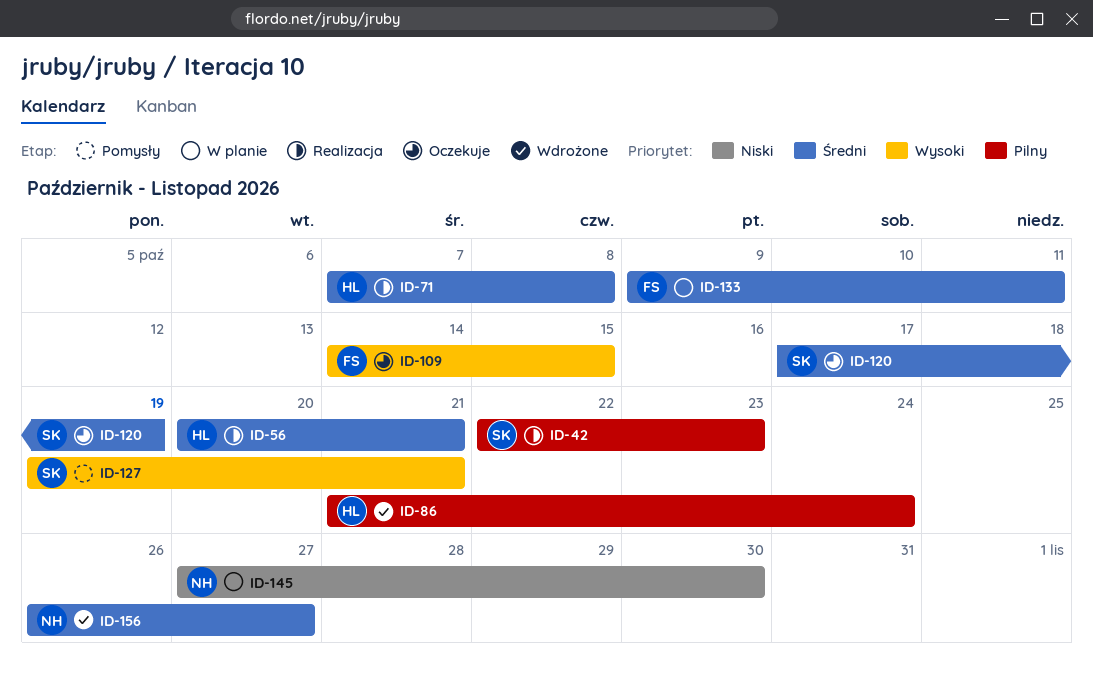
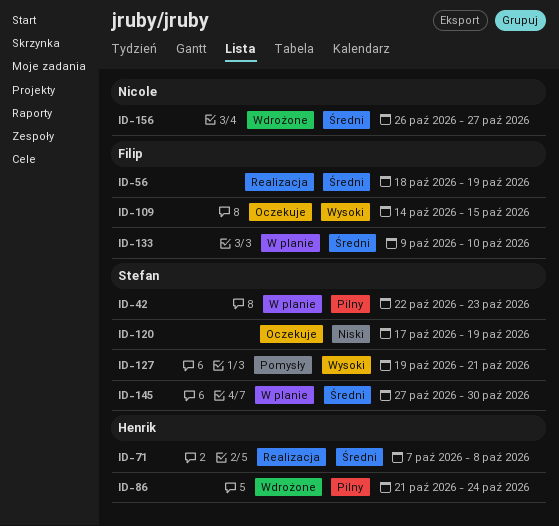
ID-42, status: Realizacja -> W planie
ID-56, owner: Henrik -> Filip
ID-56, start: Oct 20 -> Oct 18
ID-56, due: Oct 21 -> Oct 19
ID-120, priority: Średni -> Niski
ID-133, due: Oct 11 -> Oct 10
ID-145, owner: Nicole -> Stefan
ID-145, priority: Niski -> Średni

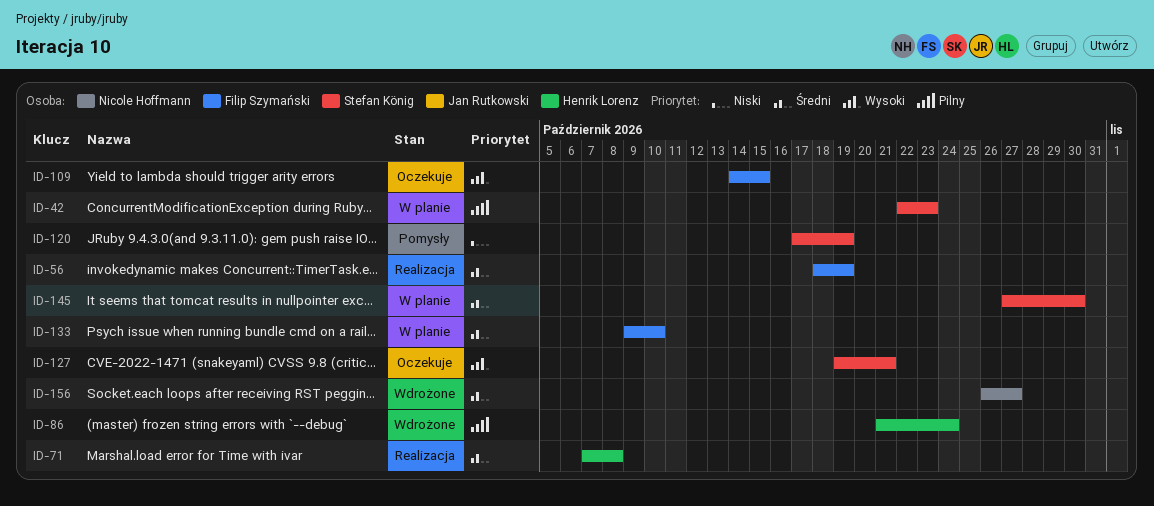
ID-120, status: Oczekuje -> Pomysły
ID-127, status: Pomysły -> Oczekuje

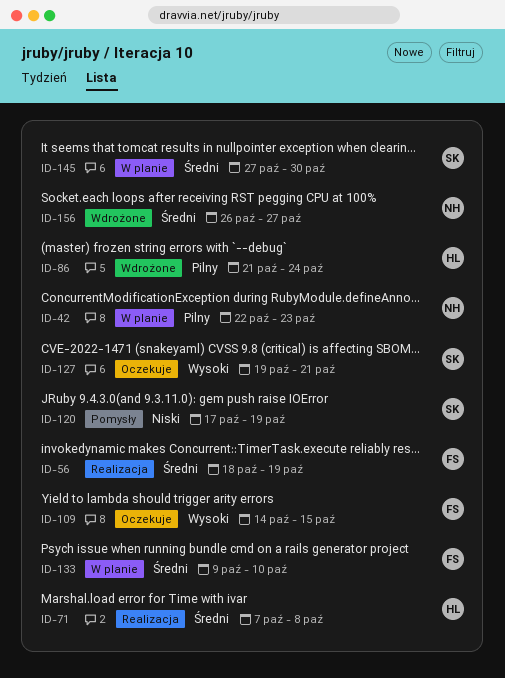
ID-42, owner: Stefan König -> Nicole Hoffmann

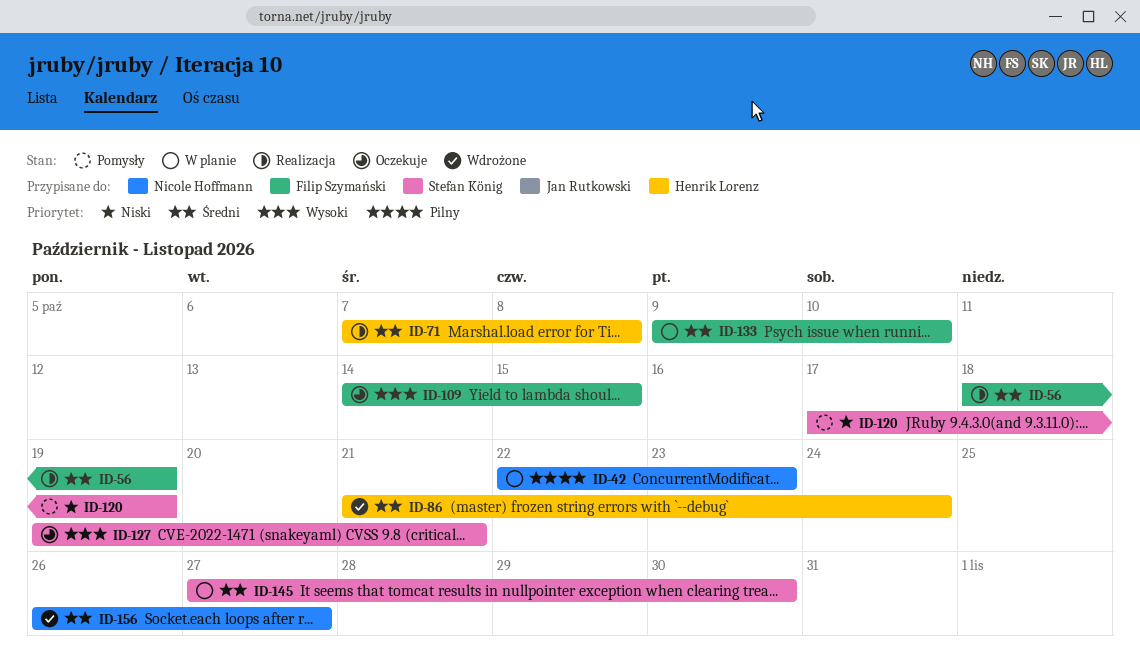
ID-86, priority: Pilny -> Średni

